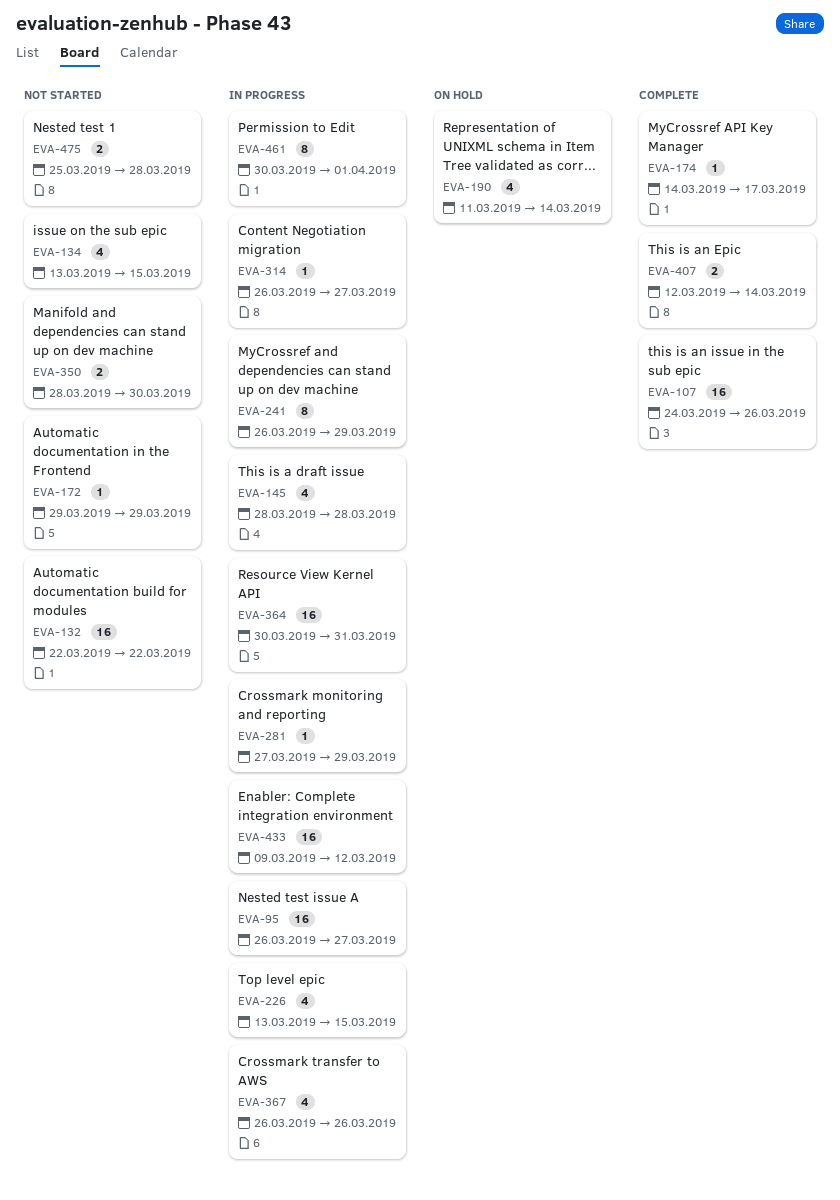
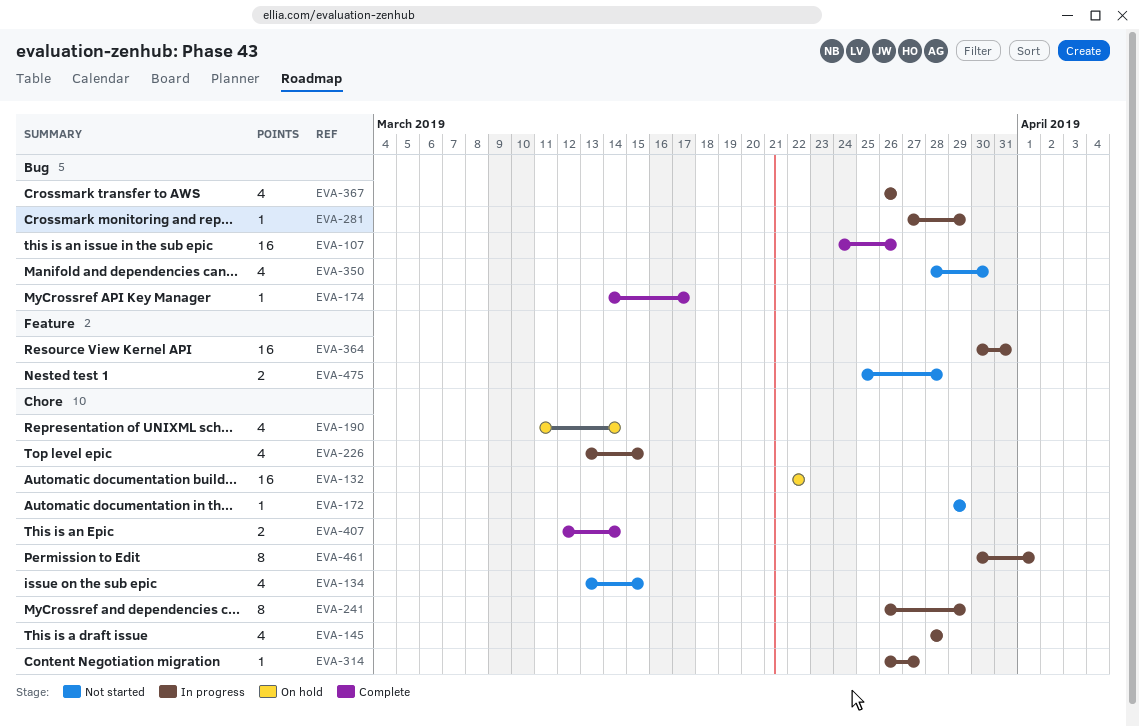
EVA-95: present -> none
EVA-132, status: Not started -> On hold
EVA-350, estimate: 2 -> 4
EVA-433: present -> none

